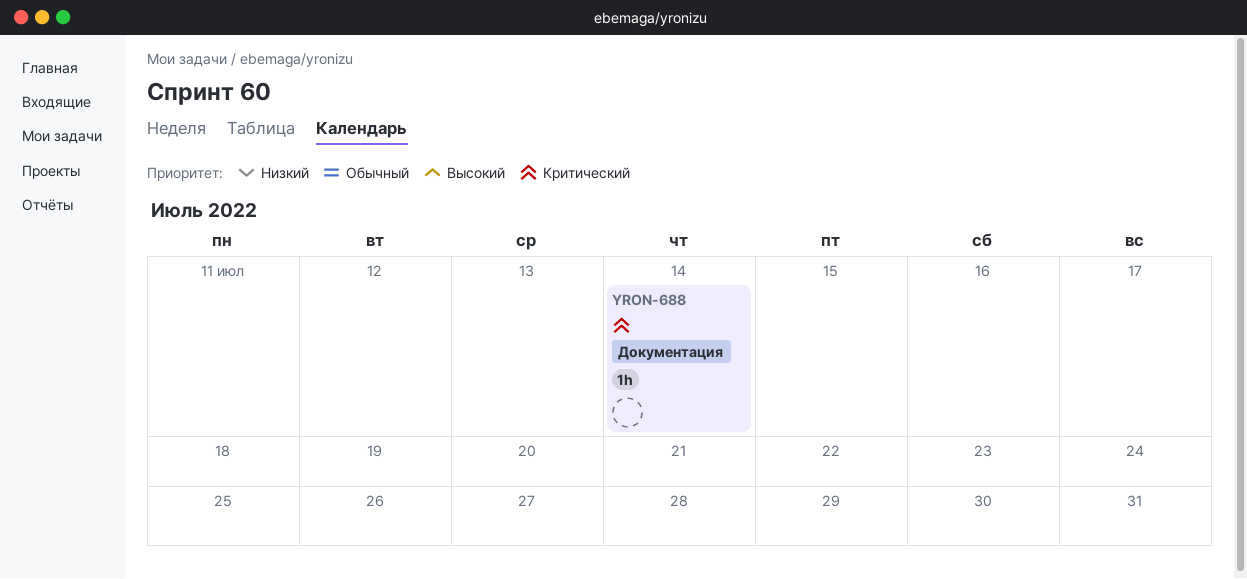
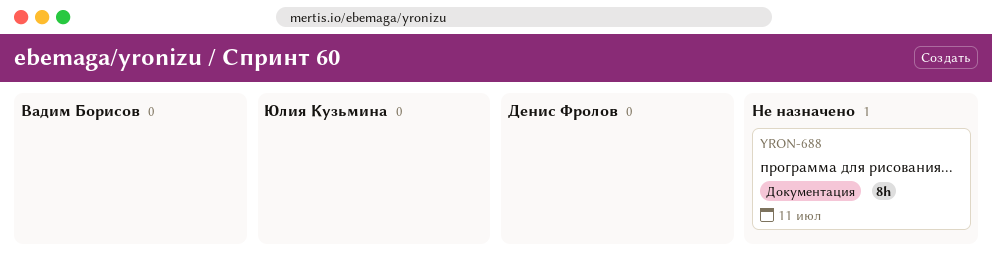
YRON-688, estimate: 1h -> 8h
YRON-688, due: Jul 14 -> Jul 11

